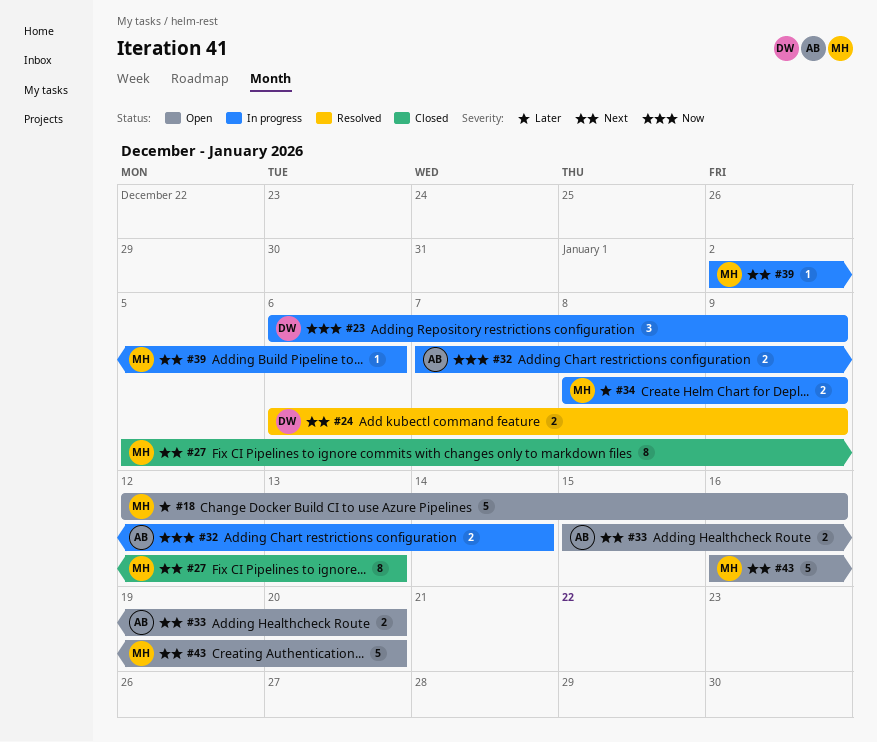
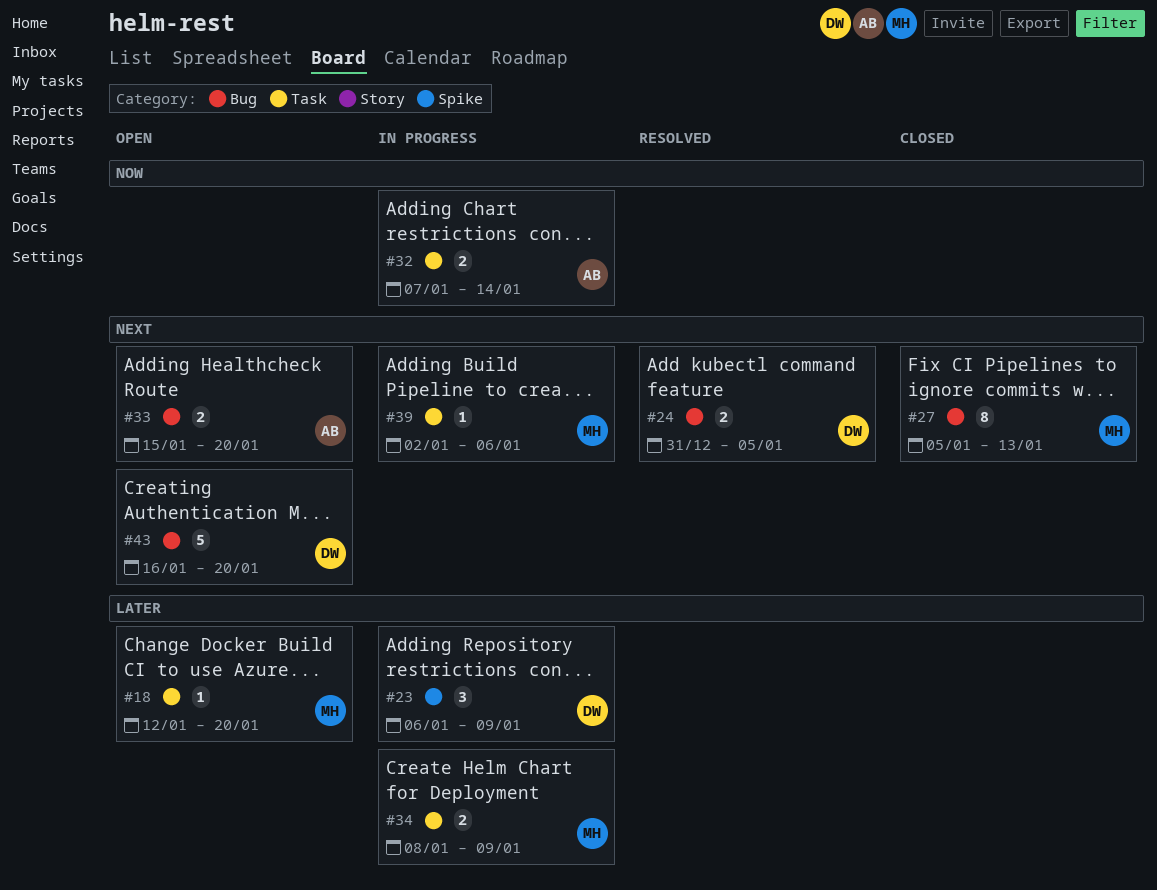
#18, estimate: 5 -> 1
#18, due: Jan 16 -> Jan 20
#23, priority: Now -> Later
#24, start: Jan 6 -> Dec 31
#24, due: Jan 9 -> Jan 5
#43, owner: MH -> DW

